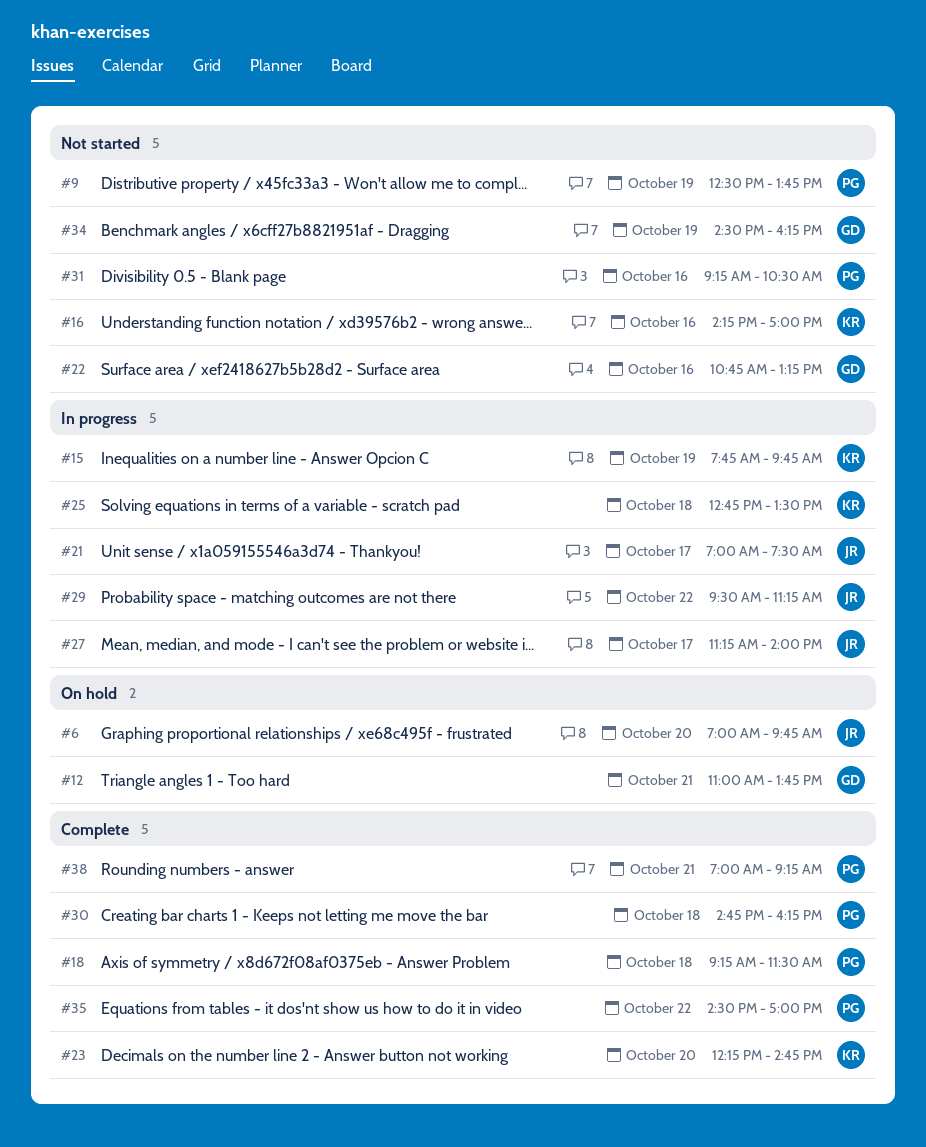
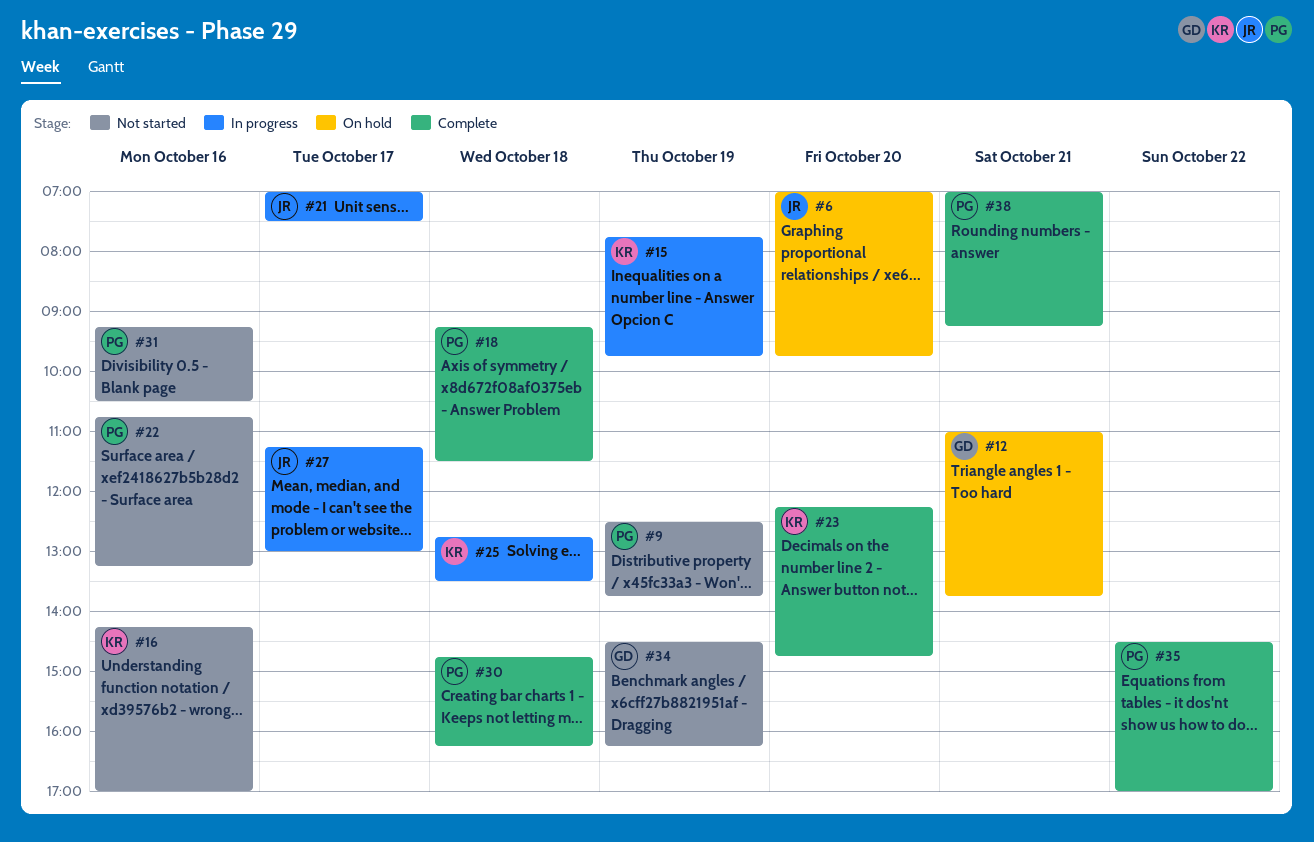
#22, owner: GD -> PG
#27, ends: 14:00 -> 13:00
#29: present -> none

